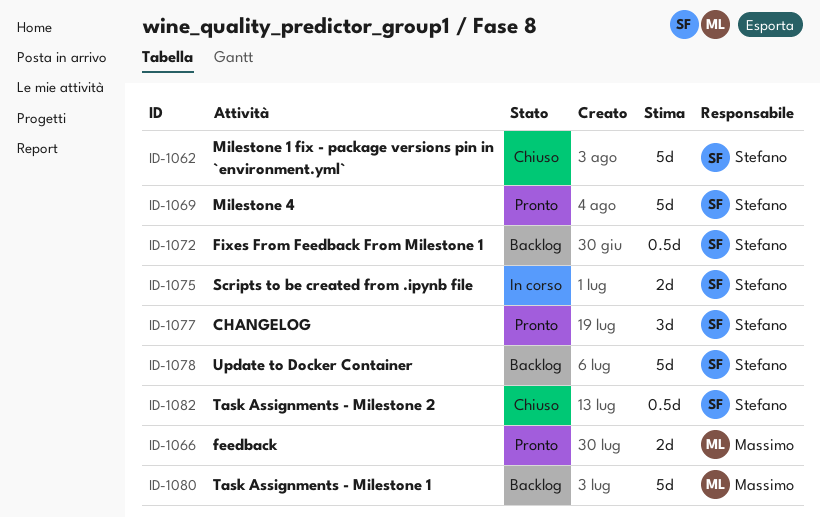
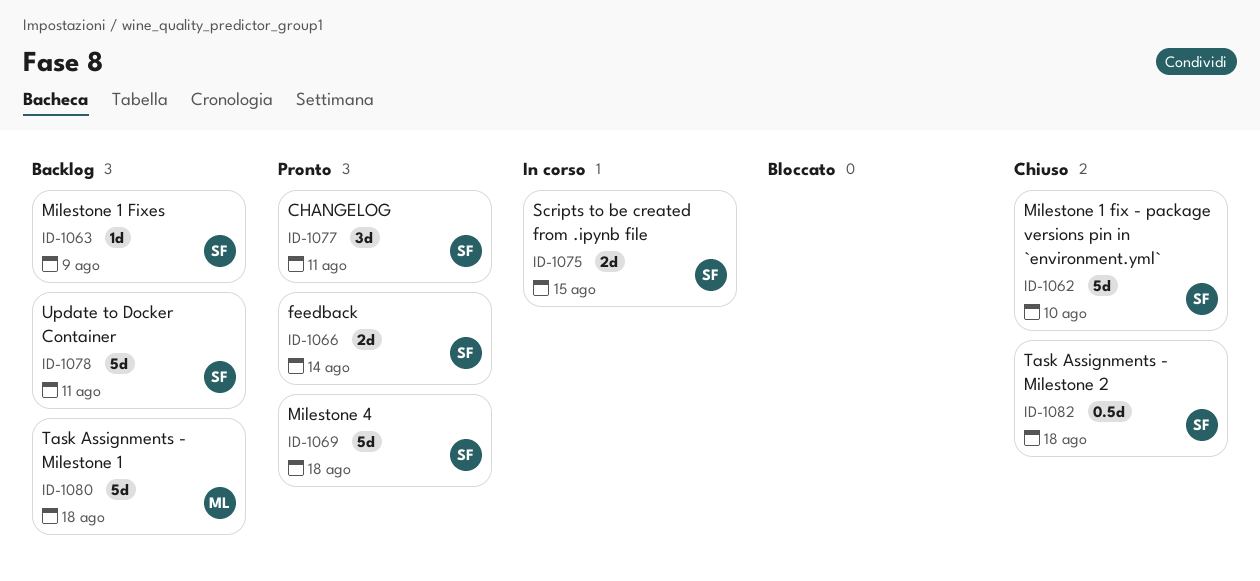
ID-1063: none -> present
ID-1066, owner: Massimo -> Stefano
ID-1072: present -> none

